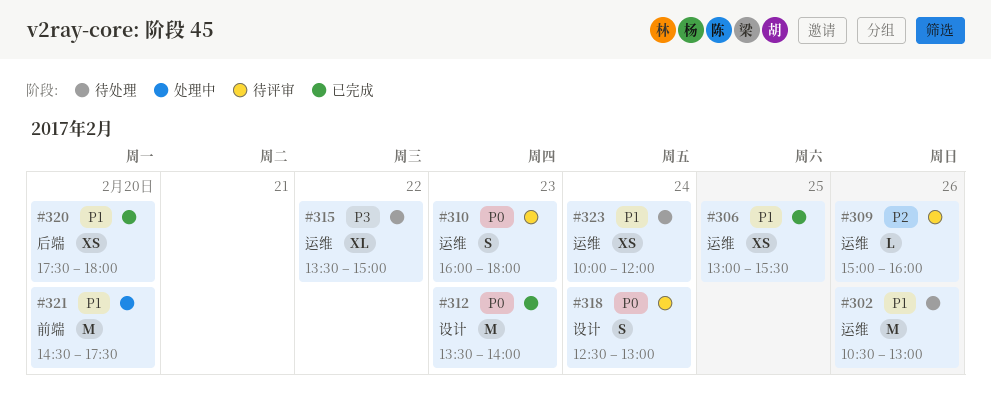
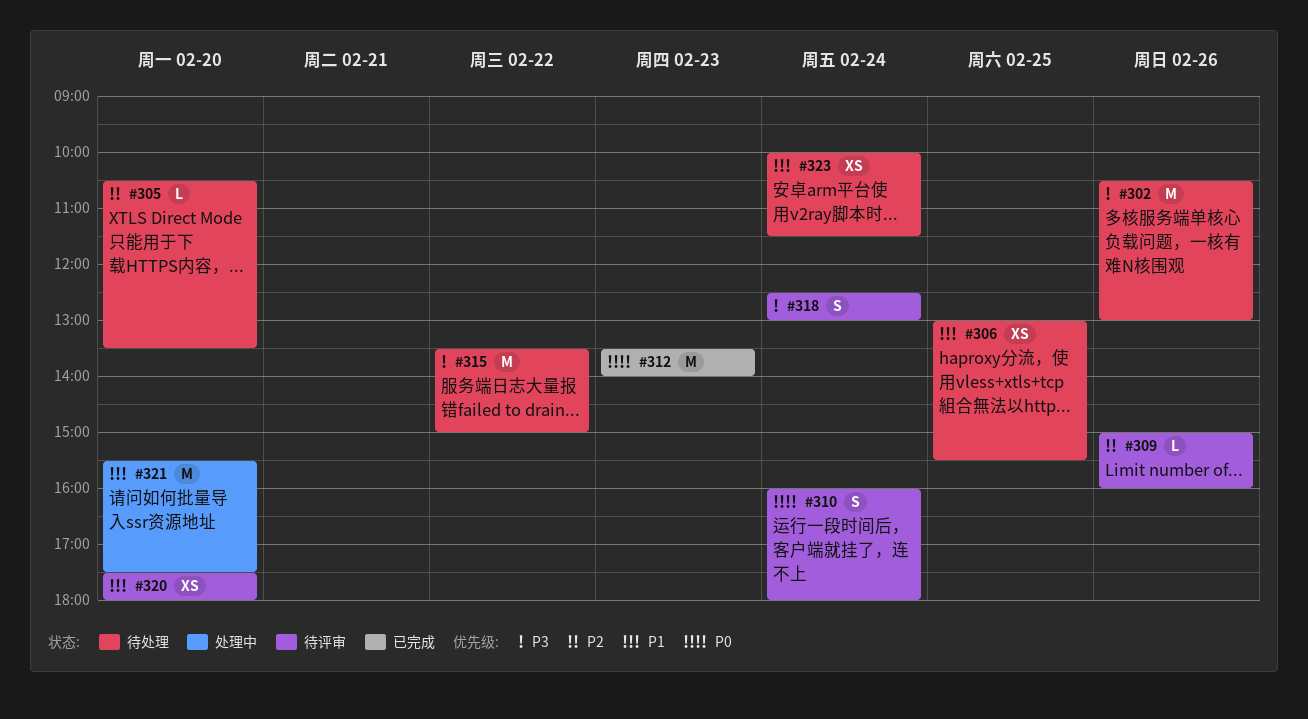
#302, priority: P1 -> P3
#305: none -> present
#306, status: 已完成 -> 待处理
#310, day: Feb 23 -> Feb 24
#315, estimate: XL -> M
#318, priority: P0 -> P3
#320, status: 已完成 -> 待评审
#321, begins: 14:30 -> 15:30
#323, ends: 12:00 -> 11:30

